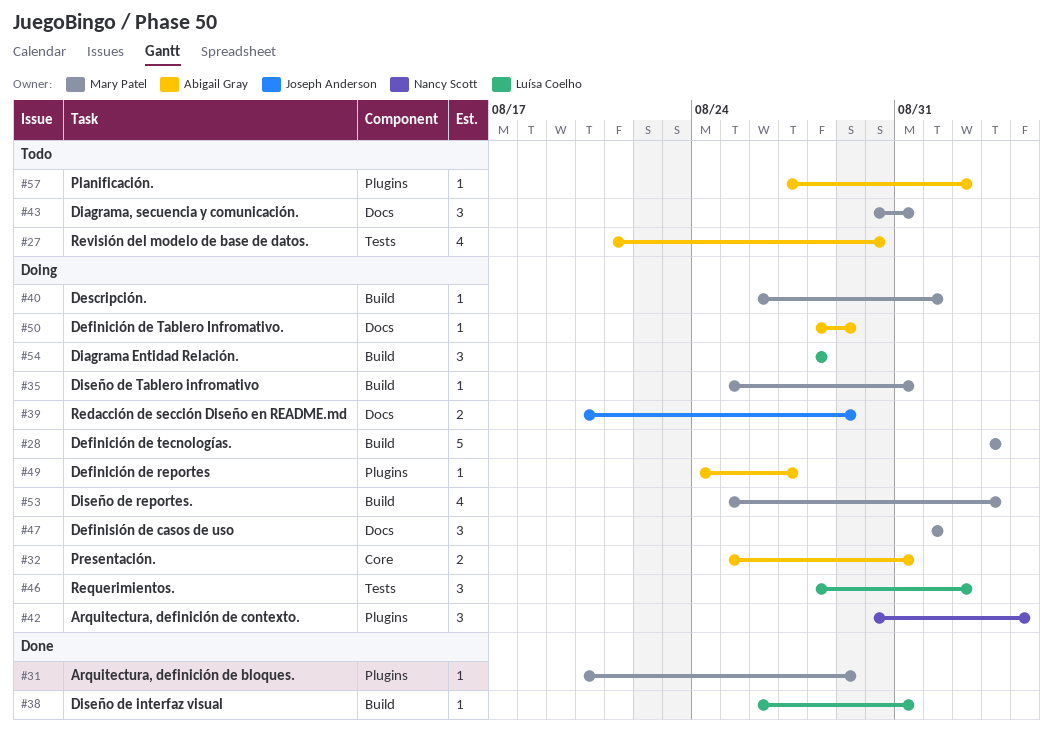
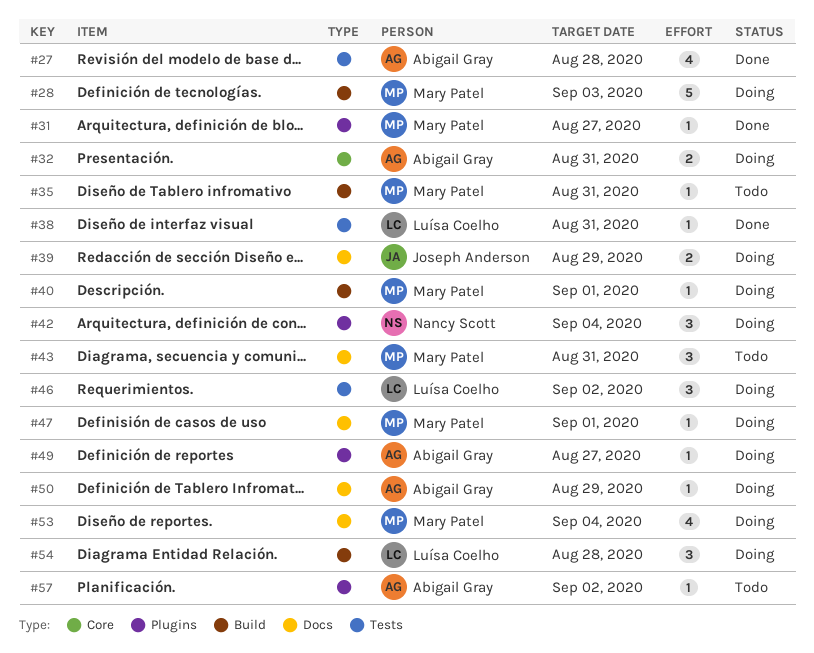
#27, status: Todo -> Done
#27, due: Aug 30 -> Aug 28
#31, due: Aug 29 -> Aug 27
#35, status: Doing -> Todo
#38, label: Build -> Tests
#47, estimate: 3 -> 1
#53, label: Build -> Docs
#53, due: Sep 3 -> Sep 4

